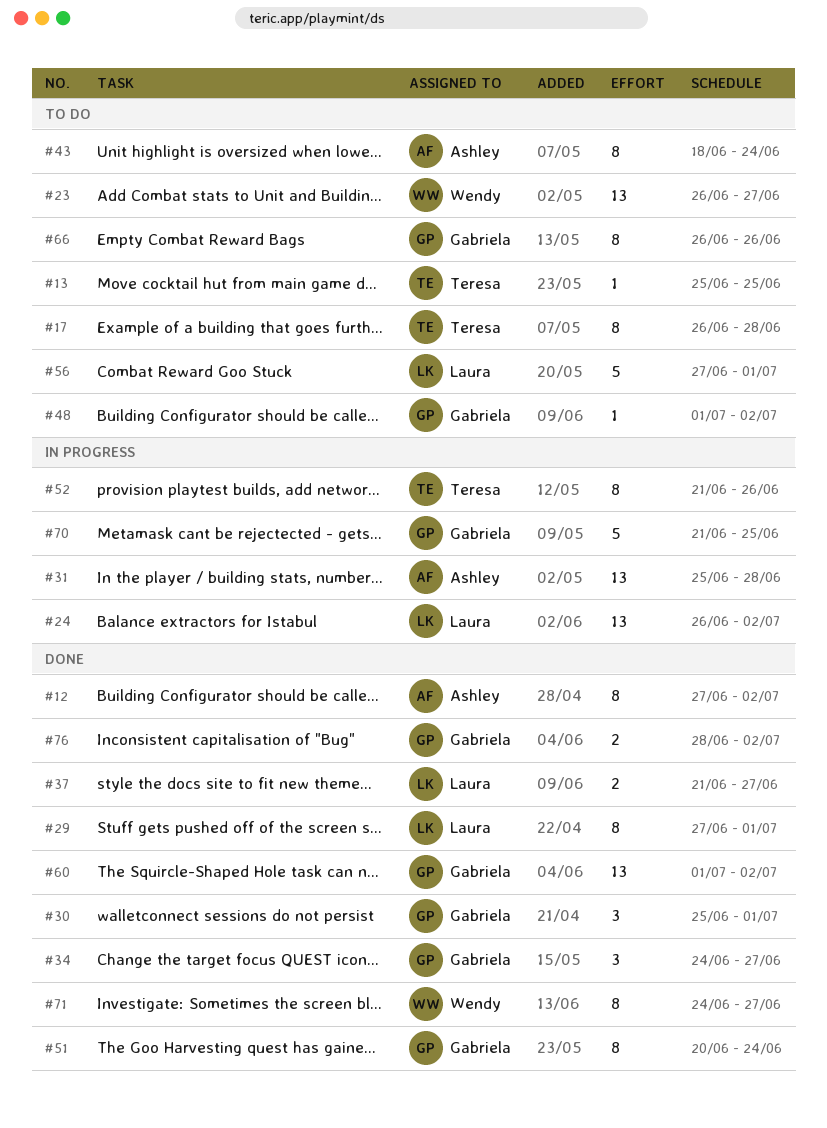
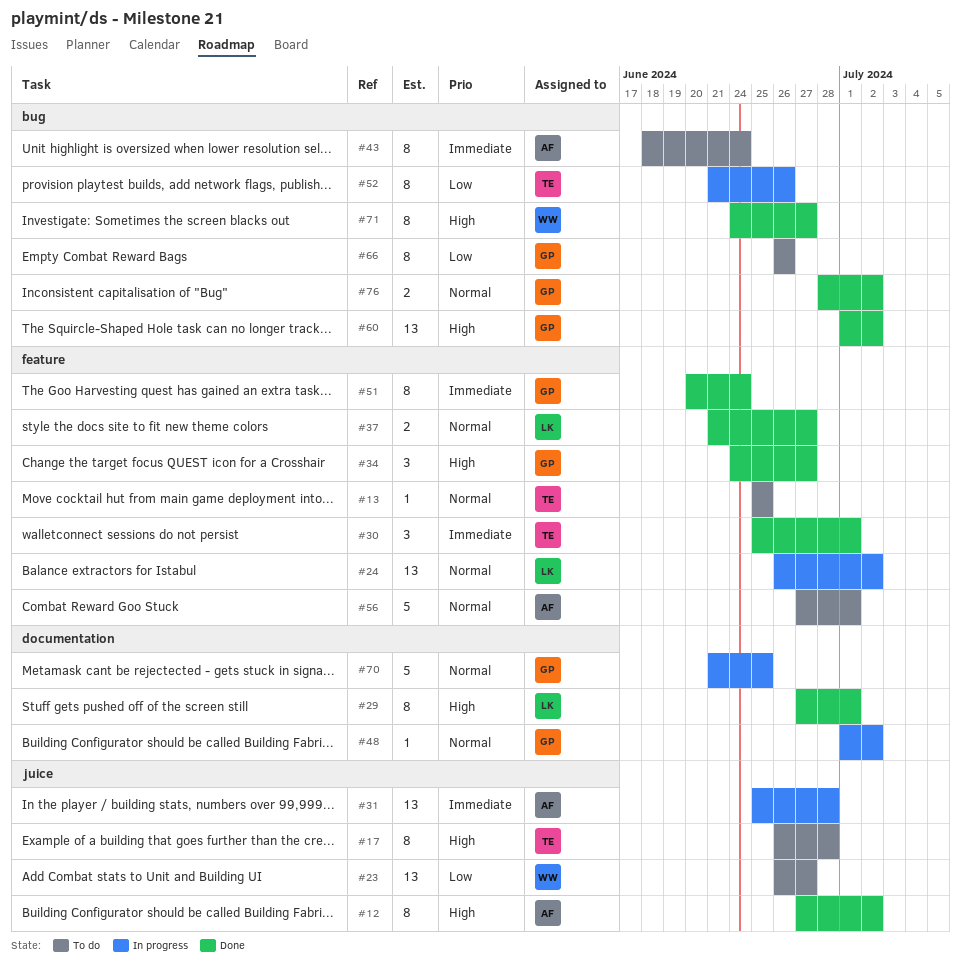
#30, owner: Gabriela -> Teresa
#48, status: To do -> In progress
#56, owner: Laura -> Ashley

